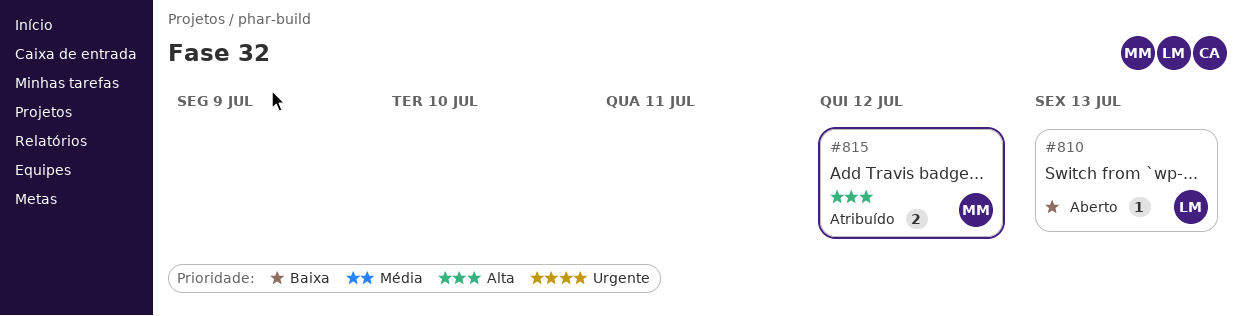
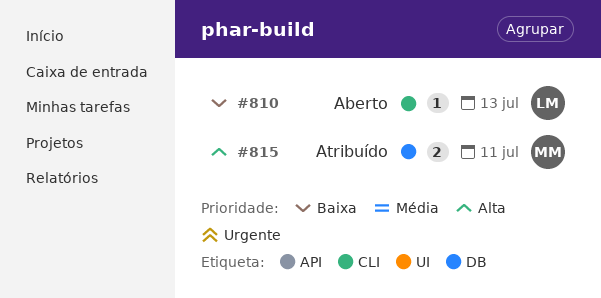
#815, due: Jul 12 -> Jul 11

